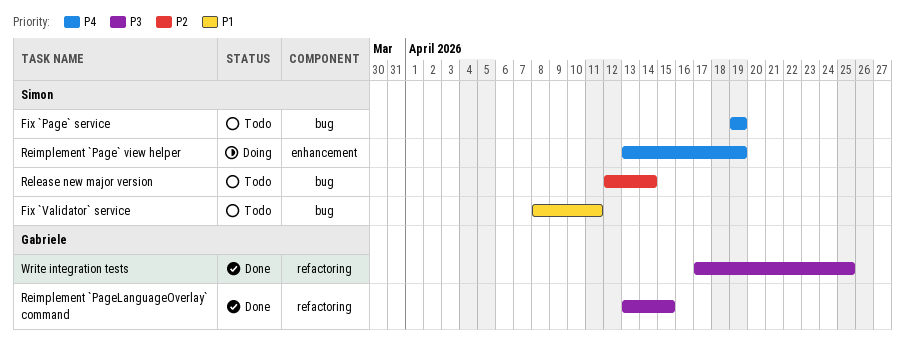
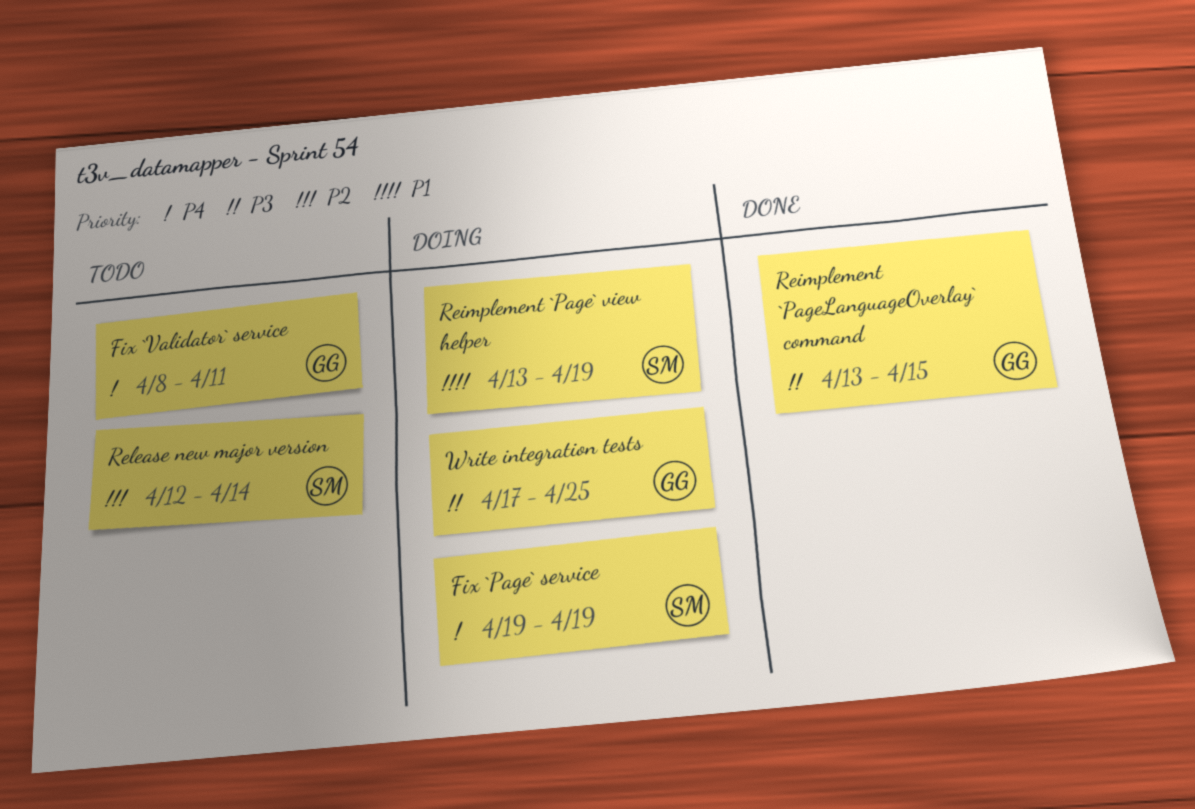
Fix `Page` service, status: Todo -> Doing
Fix `Validator` service, owner: Simon -> Gabriele
Fix `Validator` service, priority: P1 -> P4
Reimplement `Page` view helper, priority: P4 -> P1
Write integration tests, status: Done -> Doing

